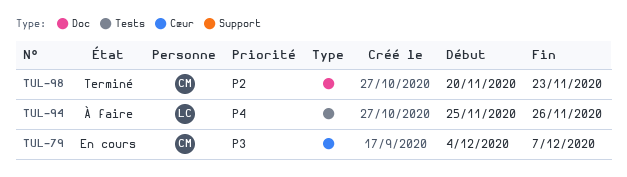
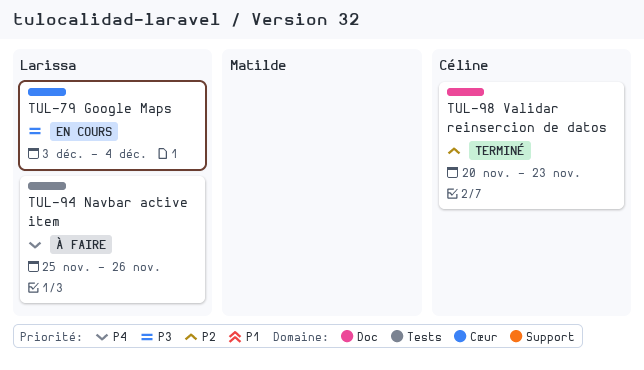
TUL-79, owner: Céline -> Larissa
TUL-79, start: Dec 4 -> Dec 3
TUL-79, due: Dec 7 -> Dec 4

